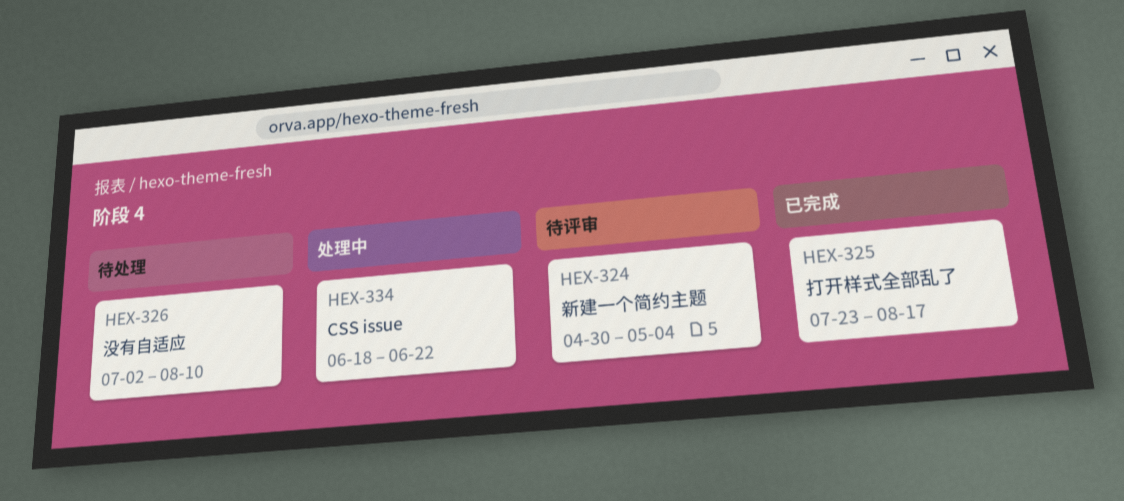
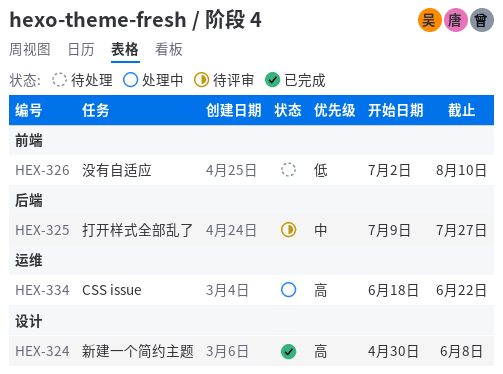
HEX-324, status: 待评审 -> 已完成
HEX-324, due: May 4 -> Jun 8
HEX-325, status: 已完成 -> 待评审
HEX-325, start: Jul 23 -> Jul 9
HEX-325, due: Aug 17 -> Jul 27

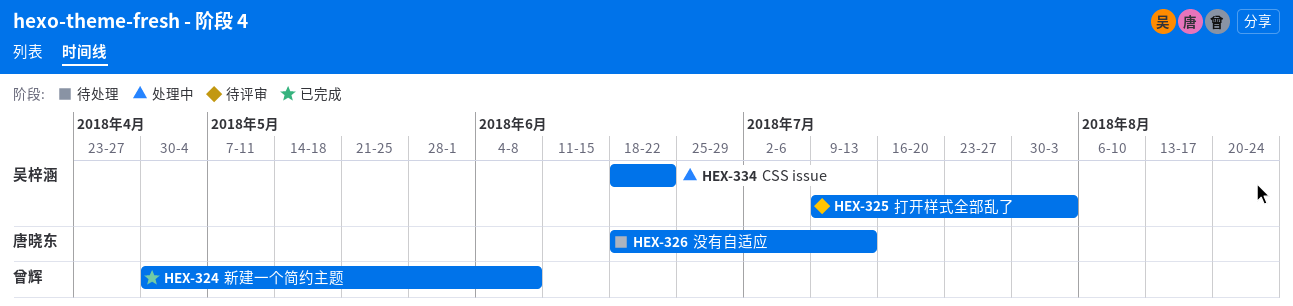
HEX-325, due: Jul 27 -> Aug 3
HEX-326, start: Jul 2 -> Jun 18
HEX-326, due: Aug 10 -> Jul 13

